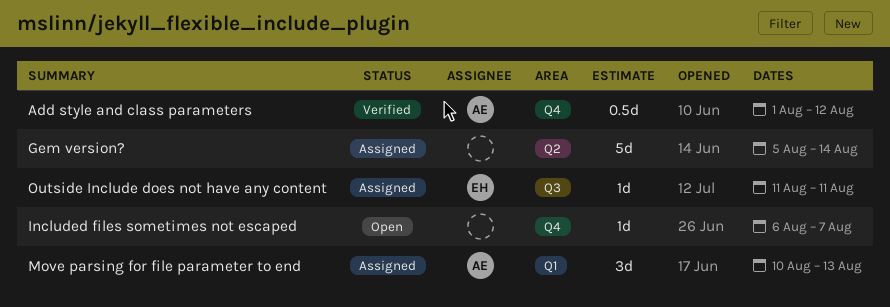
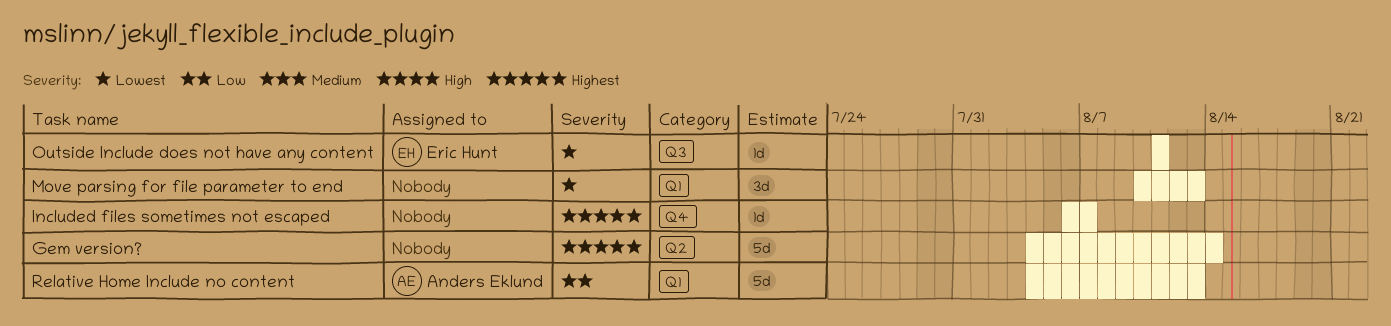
Add style and class parameters: present -> none
Gem version?, start: Aug 5 -> Aug 4
Move parsing for file parameter to end, owner: Anders Eklund -> none
Relative Home Include no content: none -> present

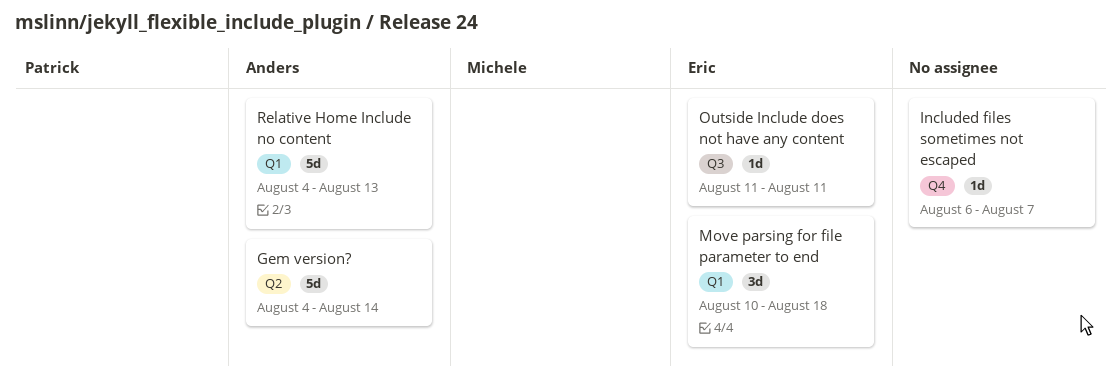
Gem version?, owner: none -> Anders Eklund
Move parsing for file parameter to end, owner: none -> Eric Hunt
Move parsing for file parameter to end, due: Aug 13 -> Aug 18

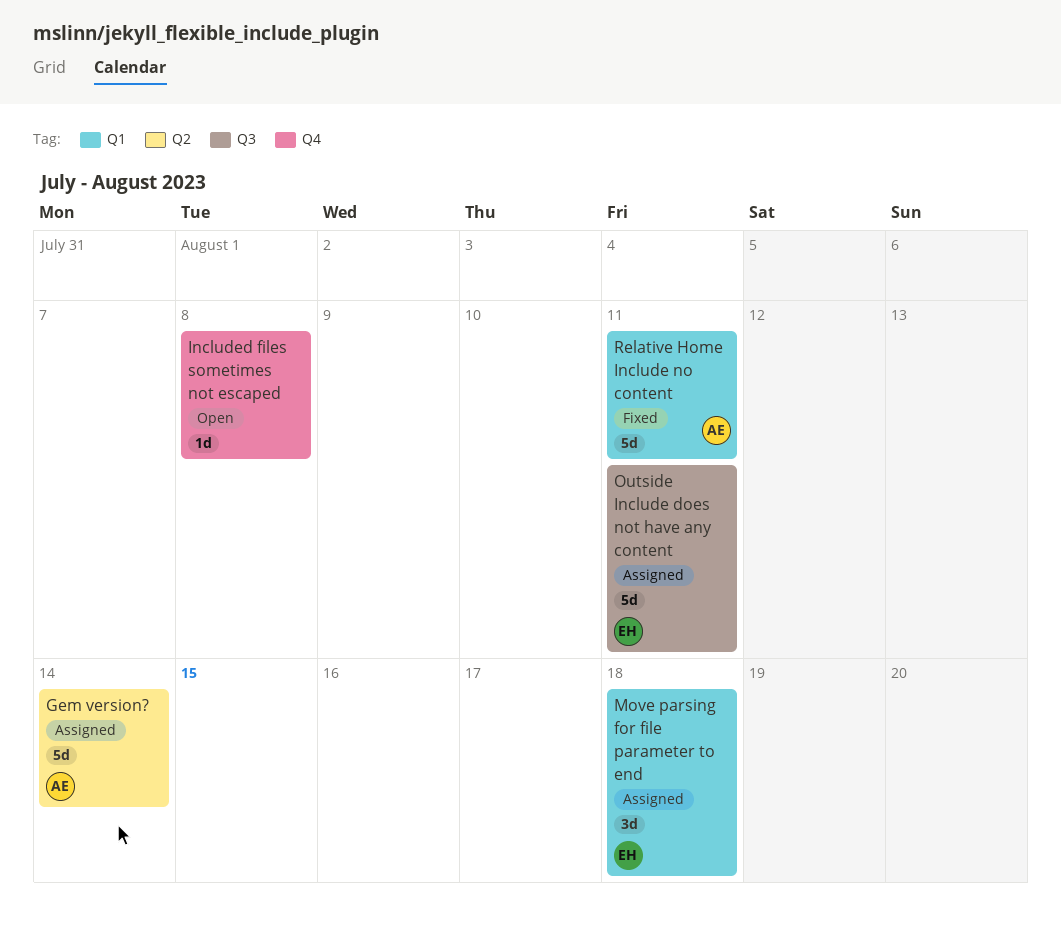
Included files sometimes not escaped, due: Aug 7 -> Aug 8
Outside Include does not have any content, estimate: 1d -> 5d
Relative Home Include no content, due: Aug 13 -> Aug 11

